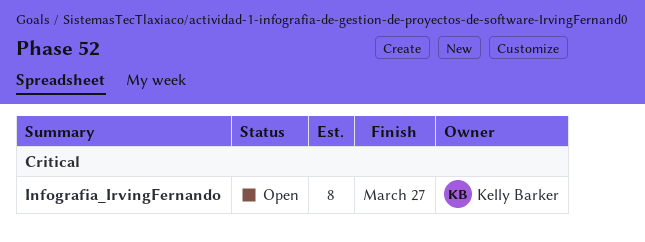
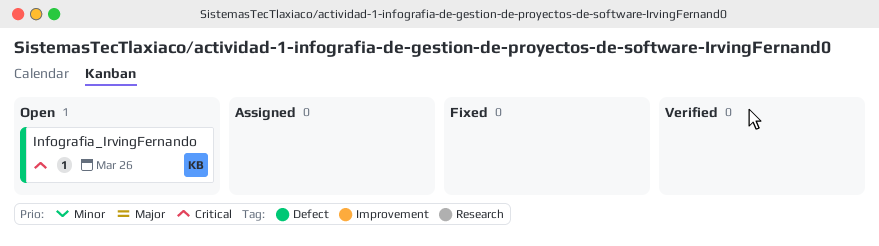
Infografia_IrvingFernando, estimate: 8 -> 1
Infografia_IrvingFernando, due: Mar 27 -> Mar 26

